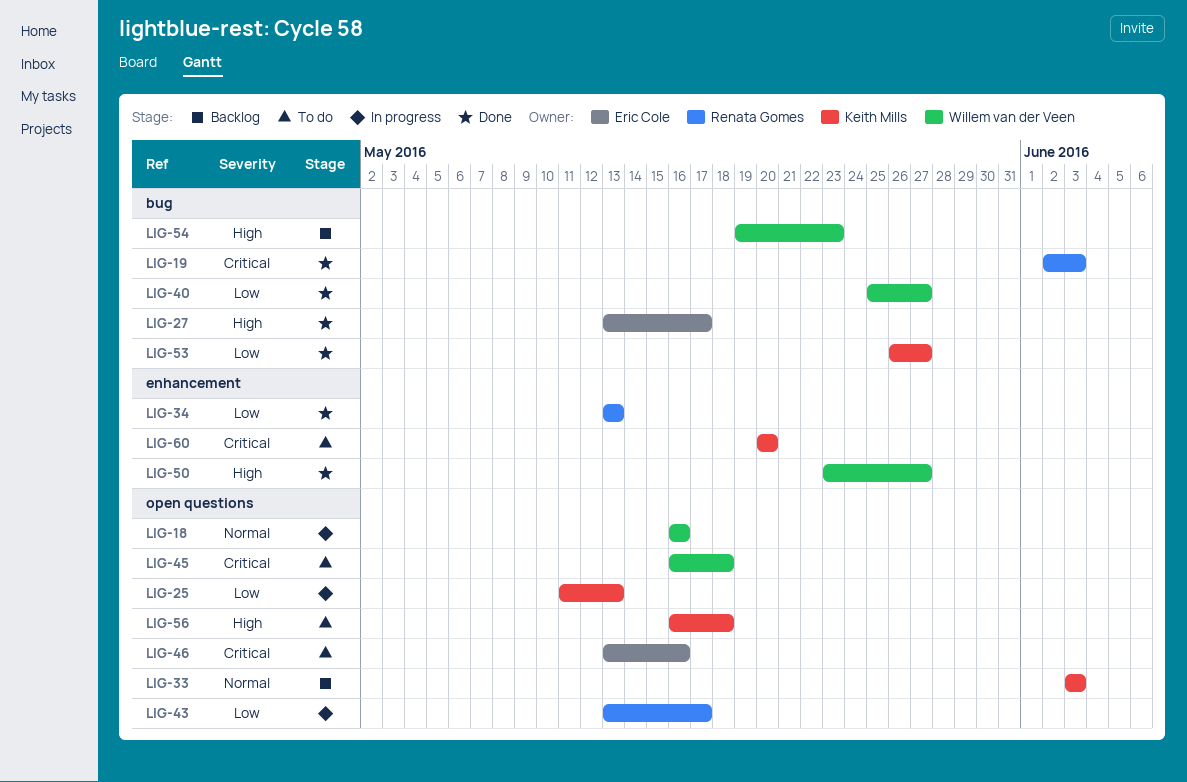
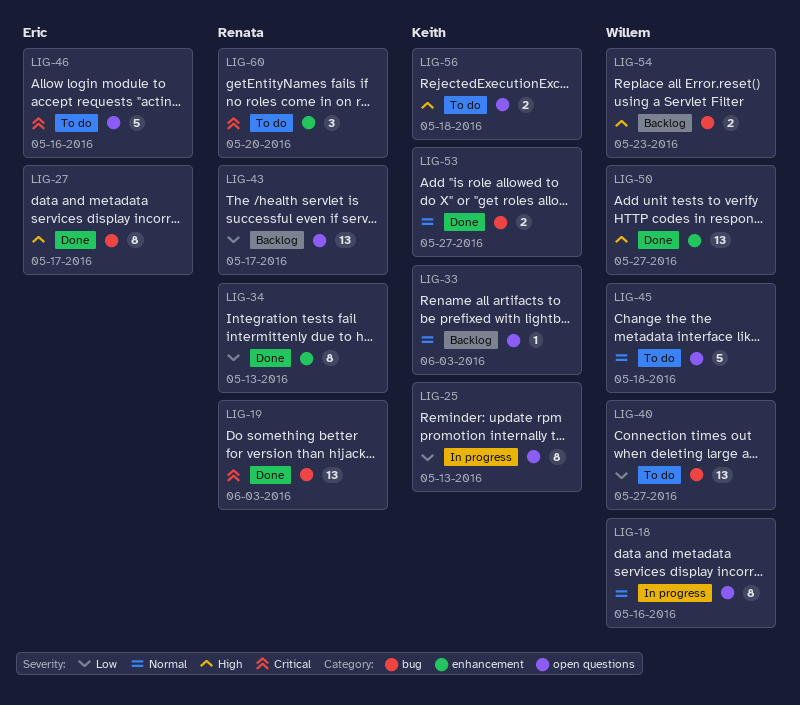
LIG-40, status: Done -> To do
LIG-43, status: In progress -> Backlog
LIG-45, priority: Critical -> Normal
LIG-53, priority: Low -> Normal
LIG-60, owner: Keith Mills -> Renata Gomes

